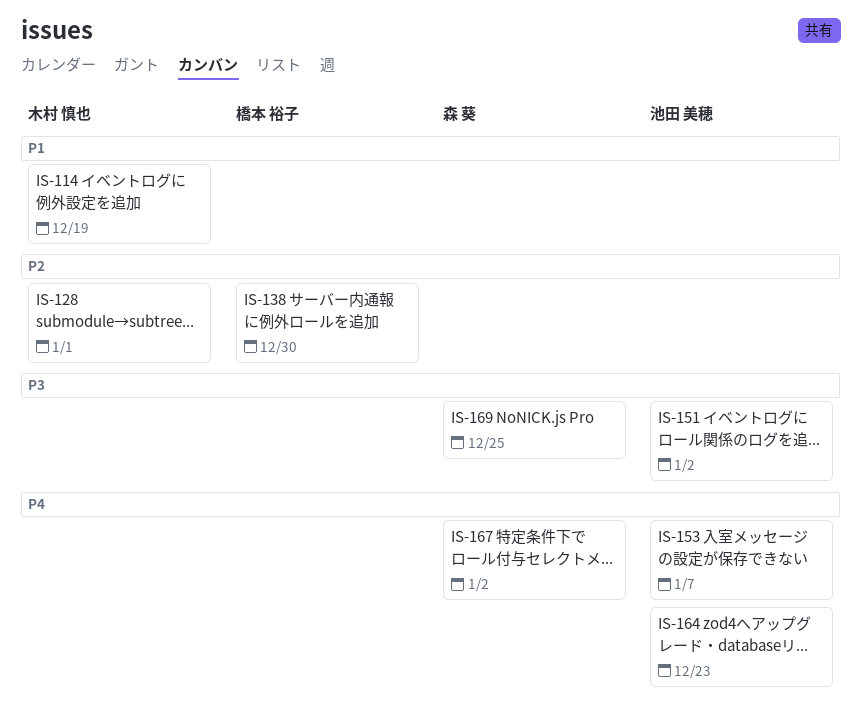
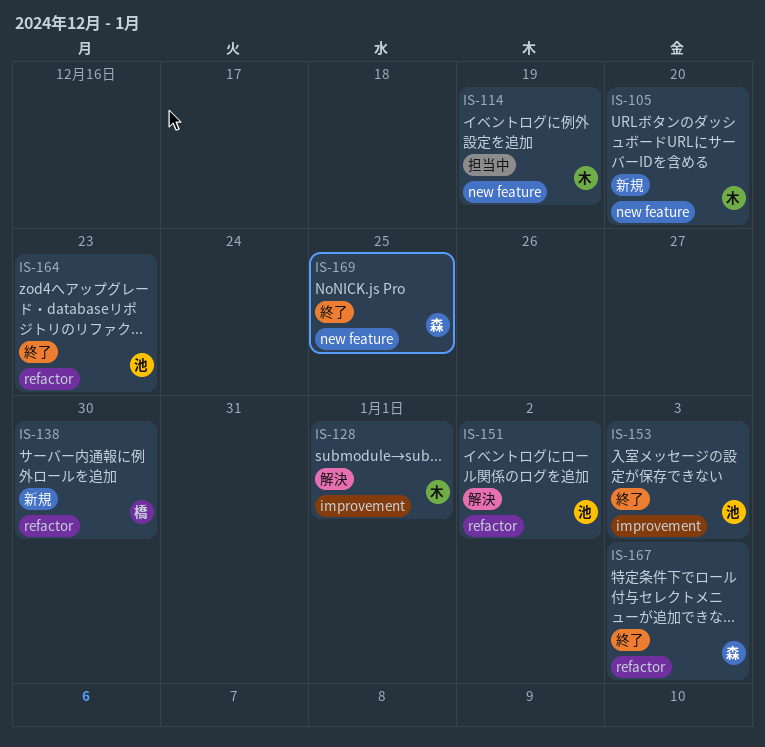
IS-105: none -> present
IS-153, due: Jan 7 -> Jan 3
IS-167, due: Jan 2 -> Jan 3

